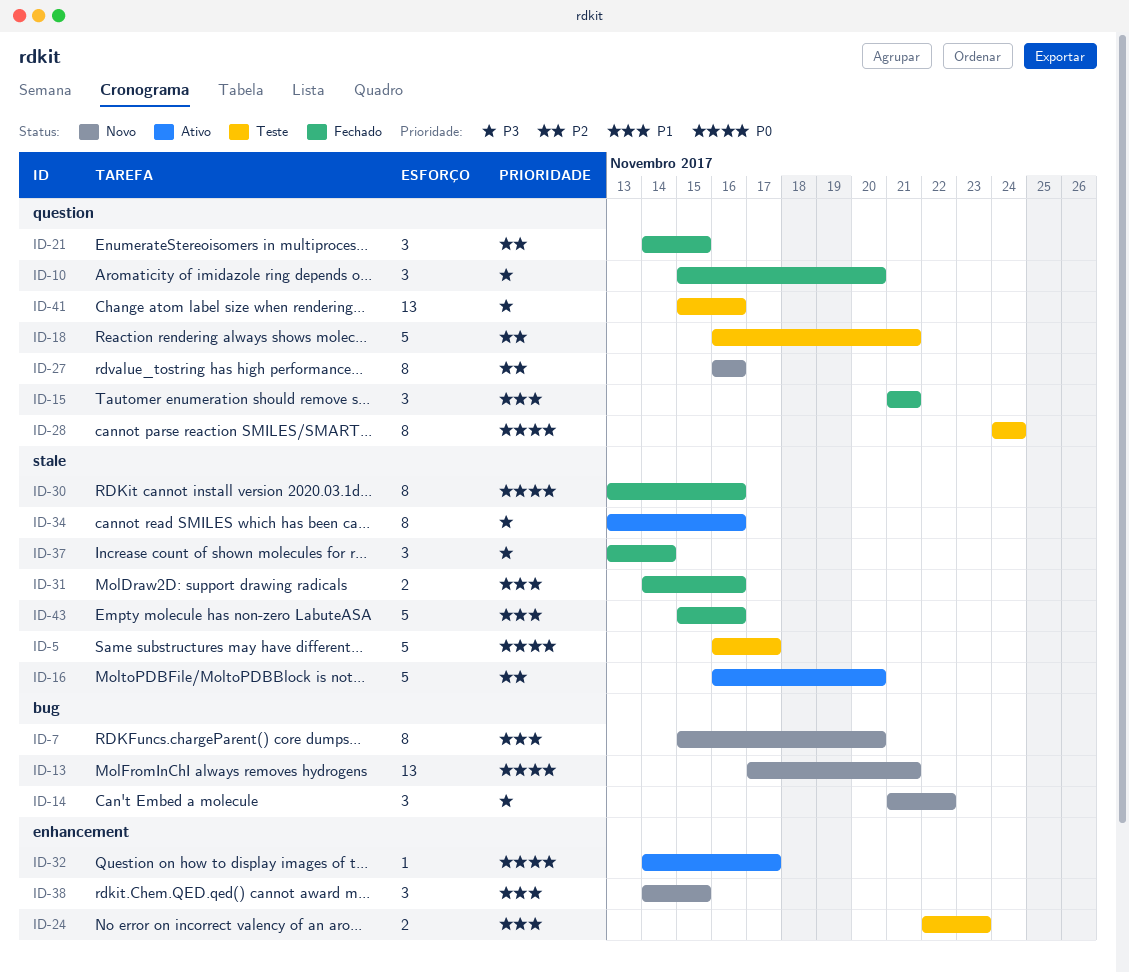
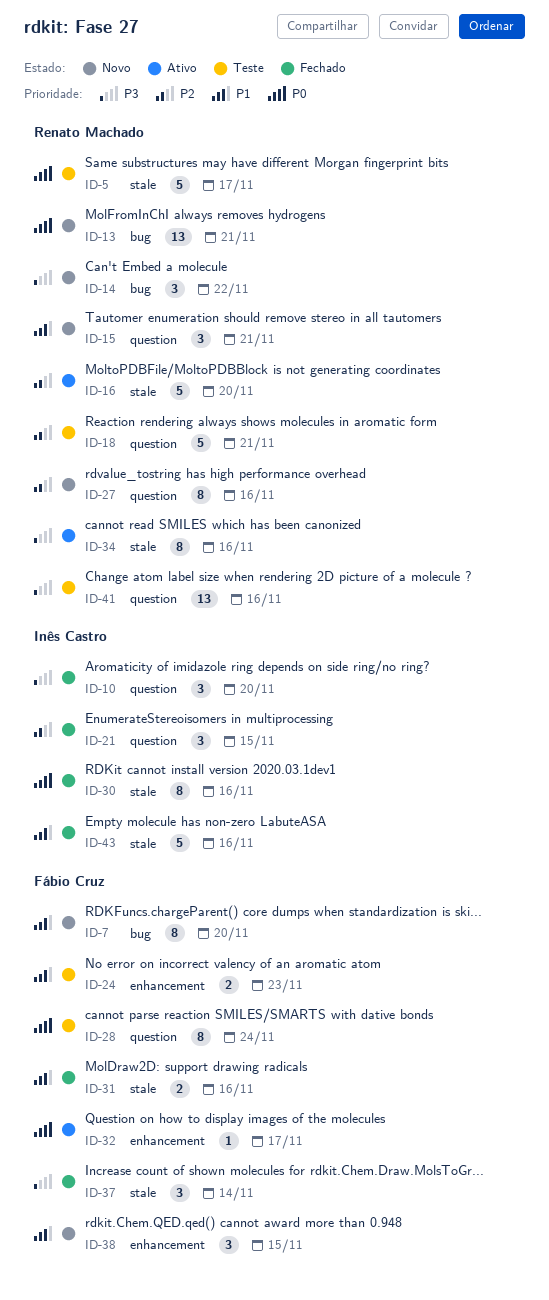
ID-15, status: Fechado -> Novo

